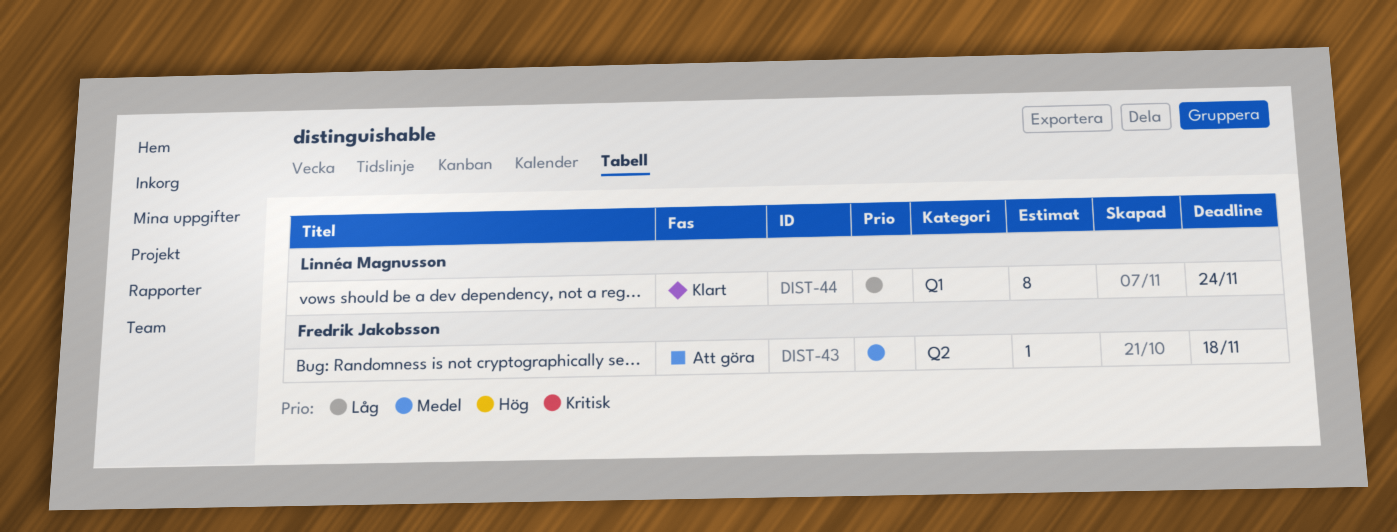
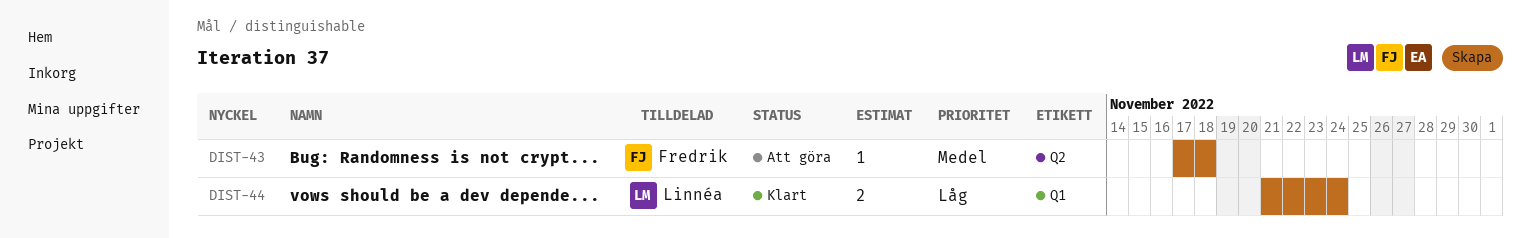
DIST-44, estimate: 8 -> 2

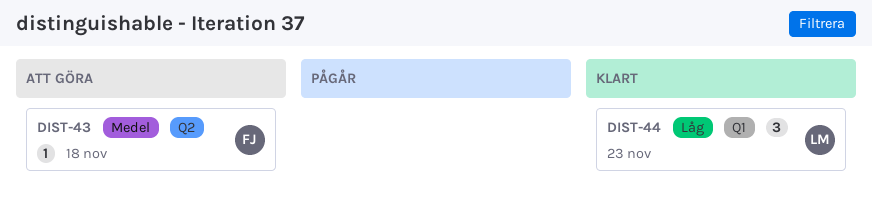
DIST-44, estimate: 2 -> 3
DIST-44, due: Nov 24 -> Nov 23

